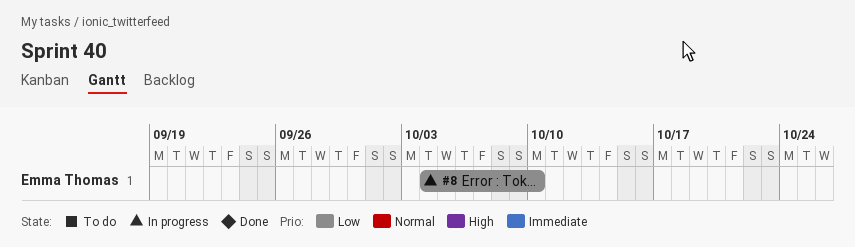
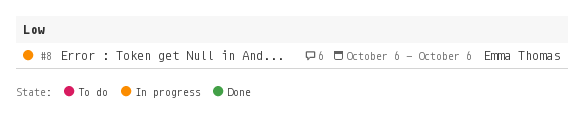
#8, start: Oct 4 -> Oct 6
#8, due: Oct 10 -> Oct 6

